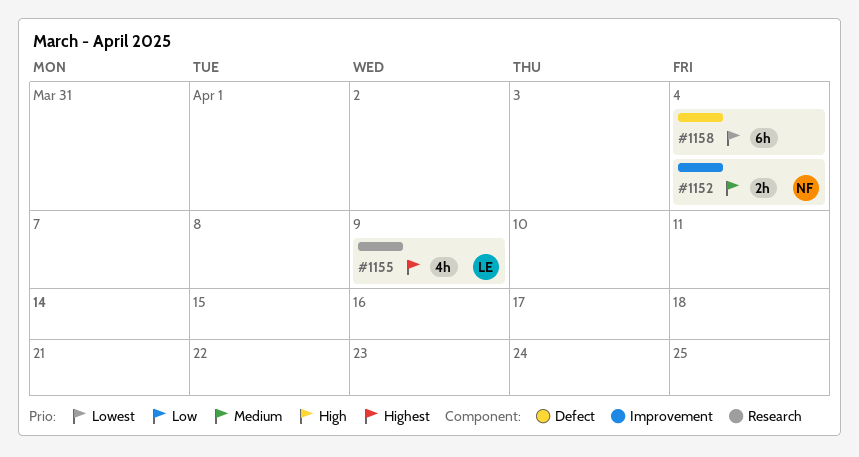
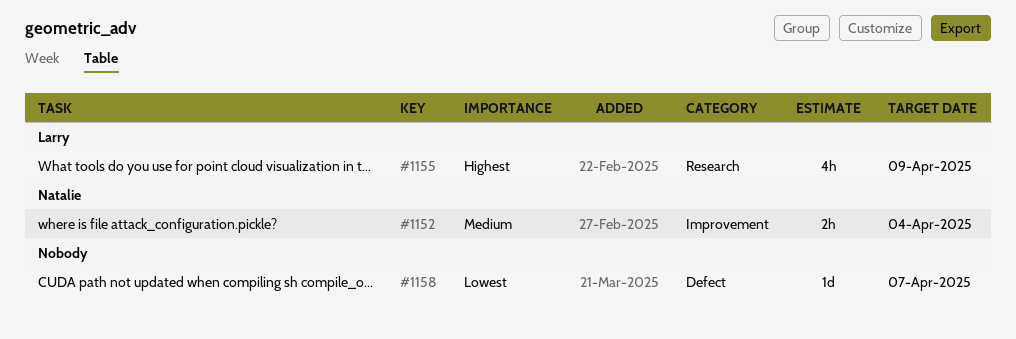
#1158, estimate: 6h -> 1d
#1158, due: Apr 4 -> Apr 7

